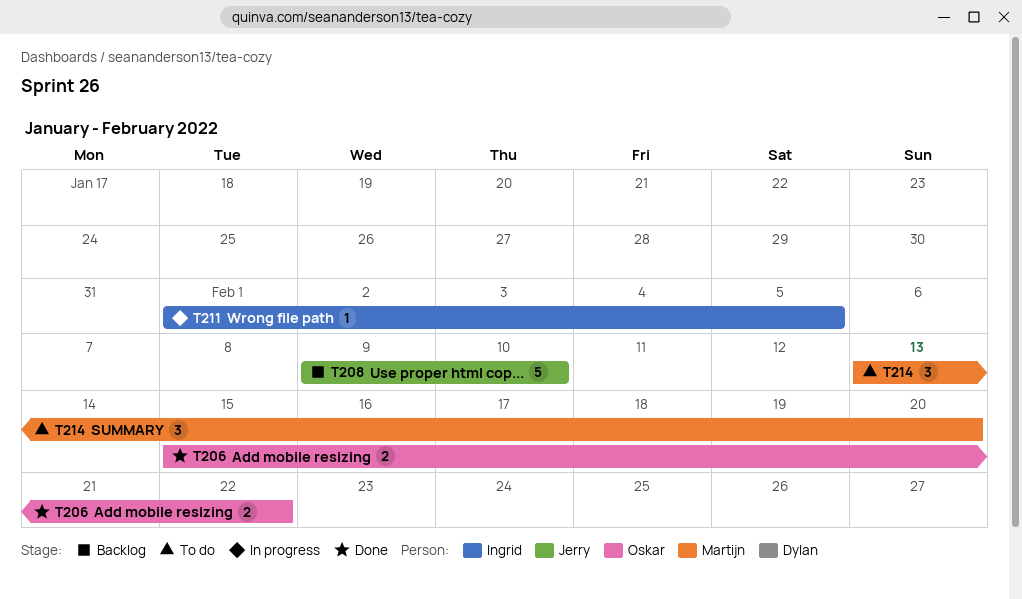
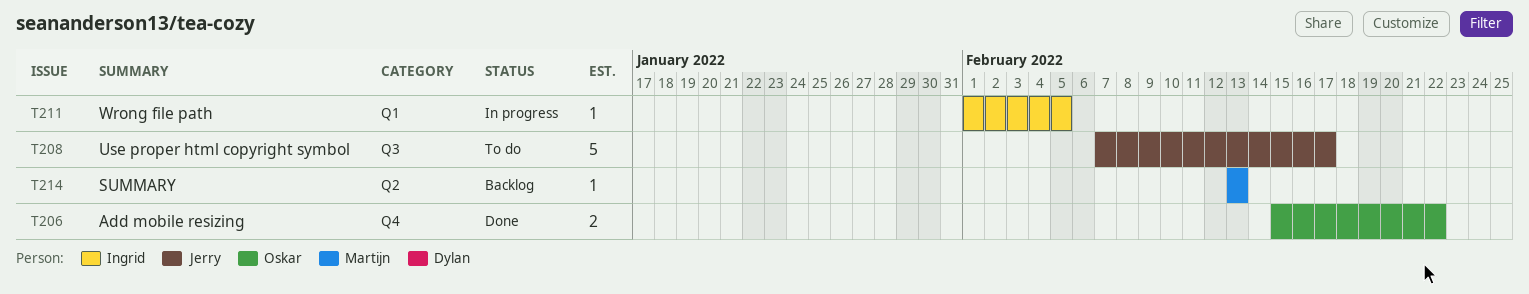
T208, status: Backlog -> To do
T208, start: Feb 9 -> Feb 7
T208, due: Feb 10 -> Feb 17
T214, status: To do -> Backlog
T214, estimate: 3 -> 1
T214, due: Feb 20 -> Feb 13

